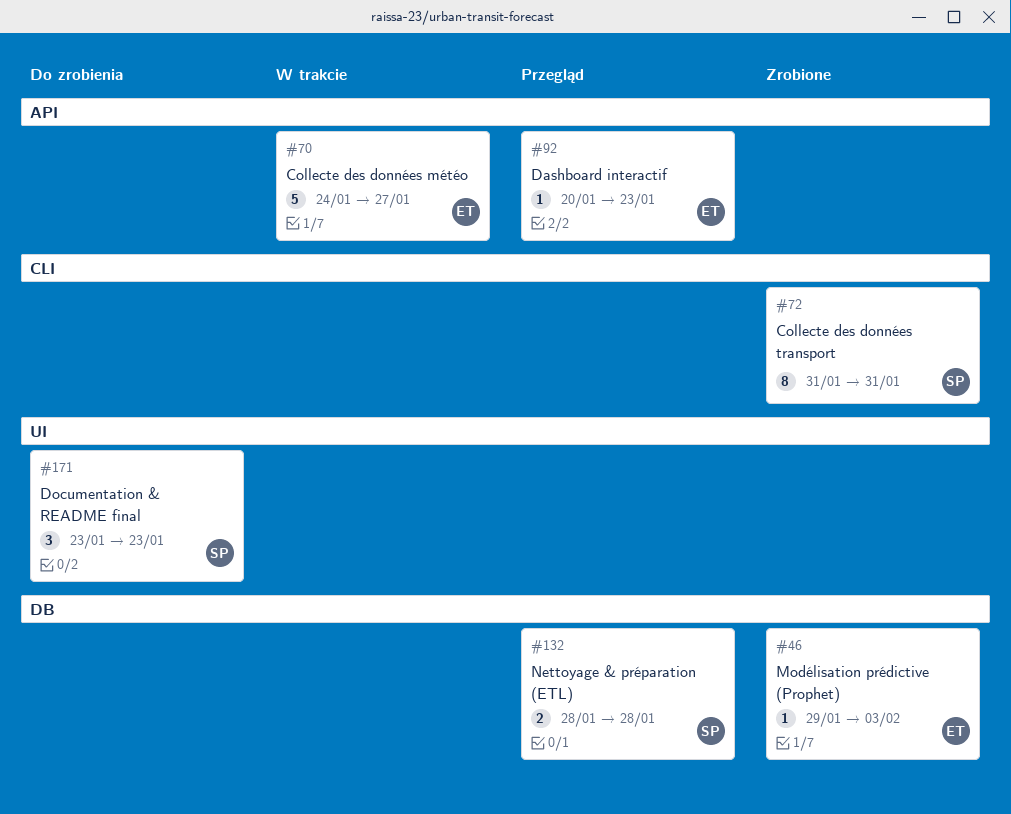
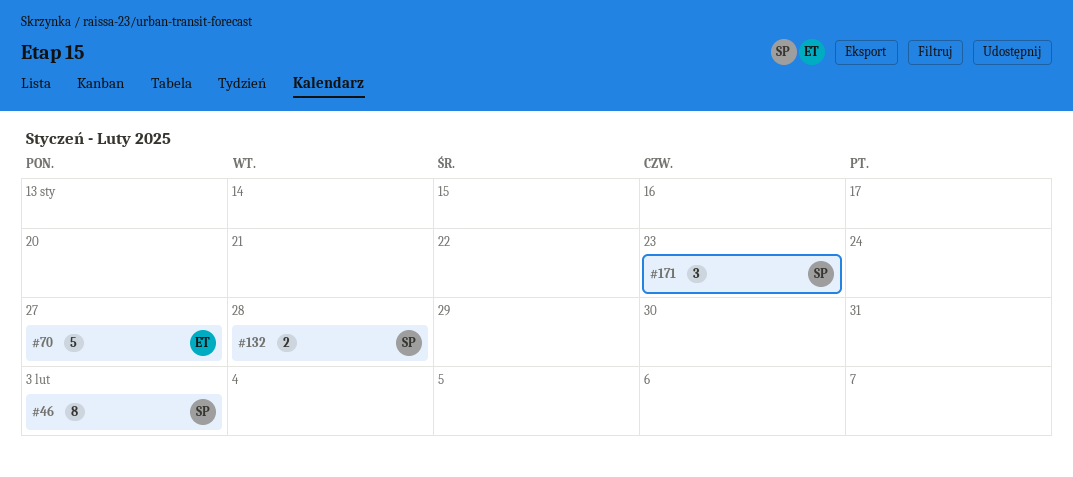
#46, owner: ET -> SP
#46, estimate: 1 -> 8
#72: present -> none
#92: present -> none

